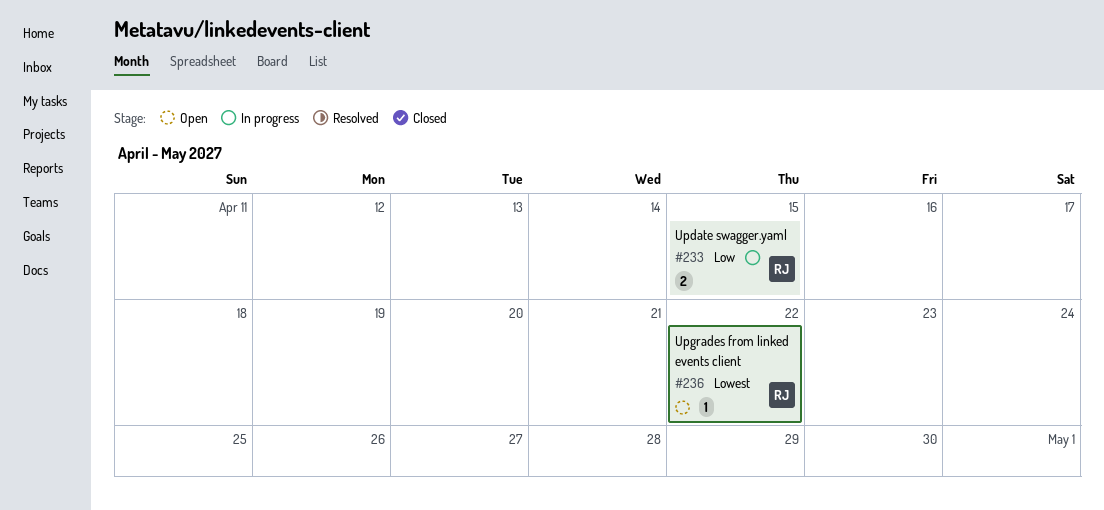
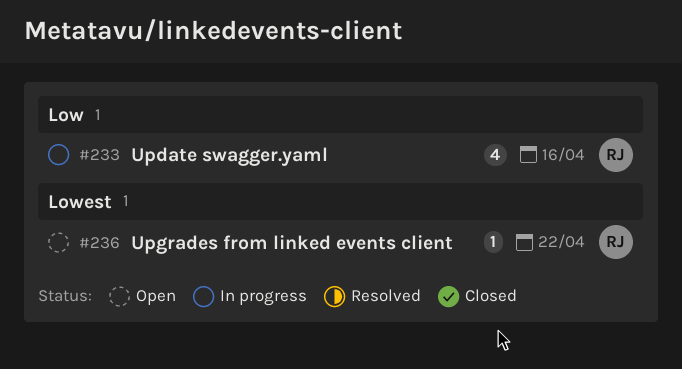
#233, estimate: 2 -> 4
#233, due: Apr 15 -> Apr 16

